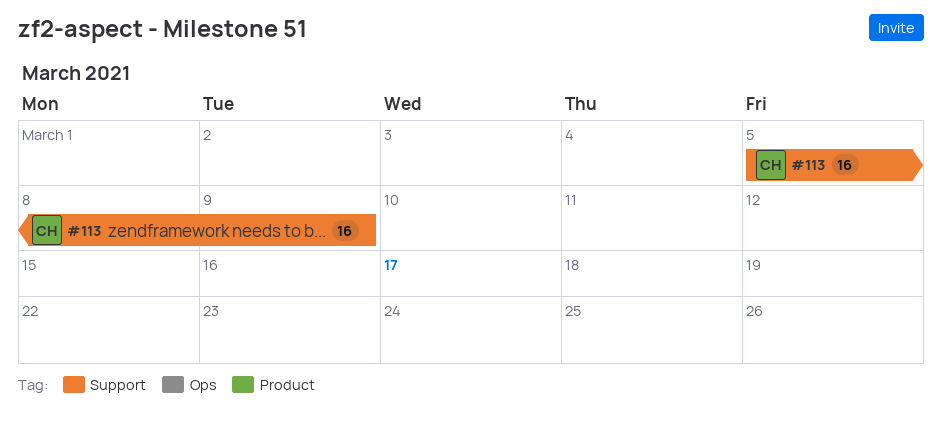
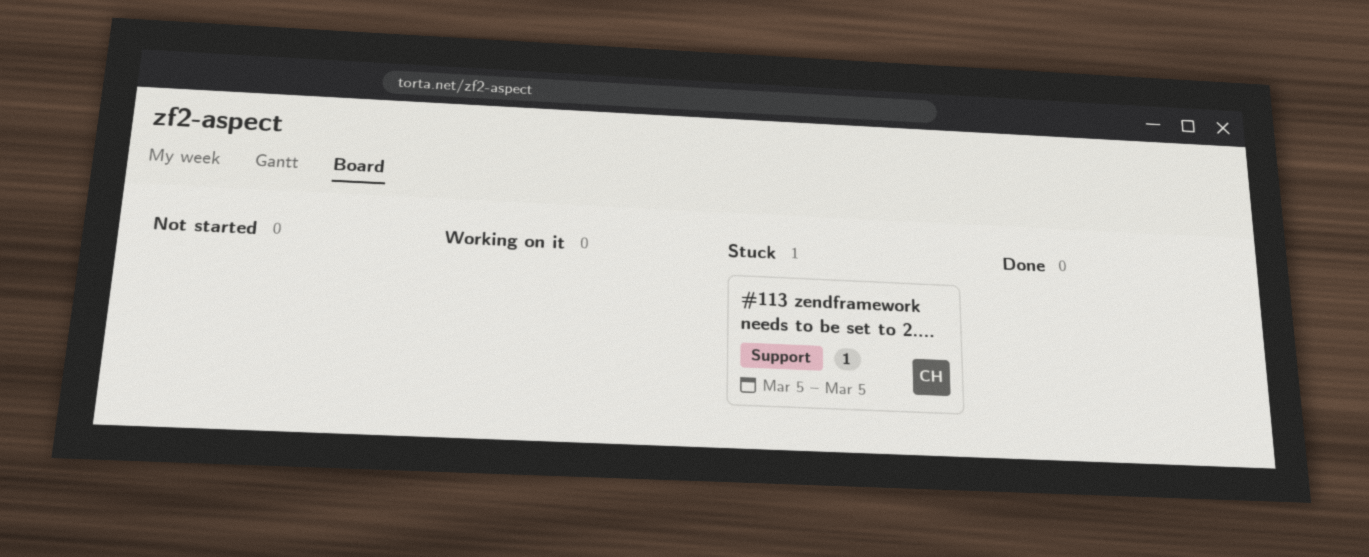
#113, estimate: 16 -> 1
#113, due: Mar 9 -> Mar 5

